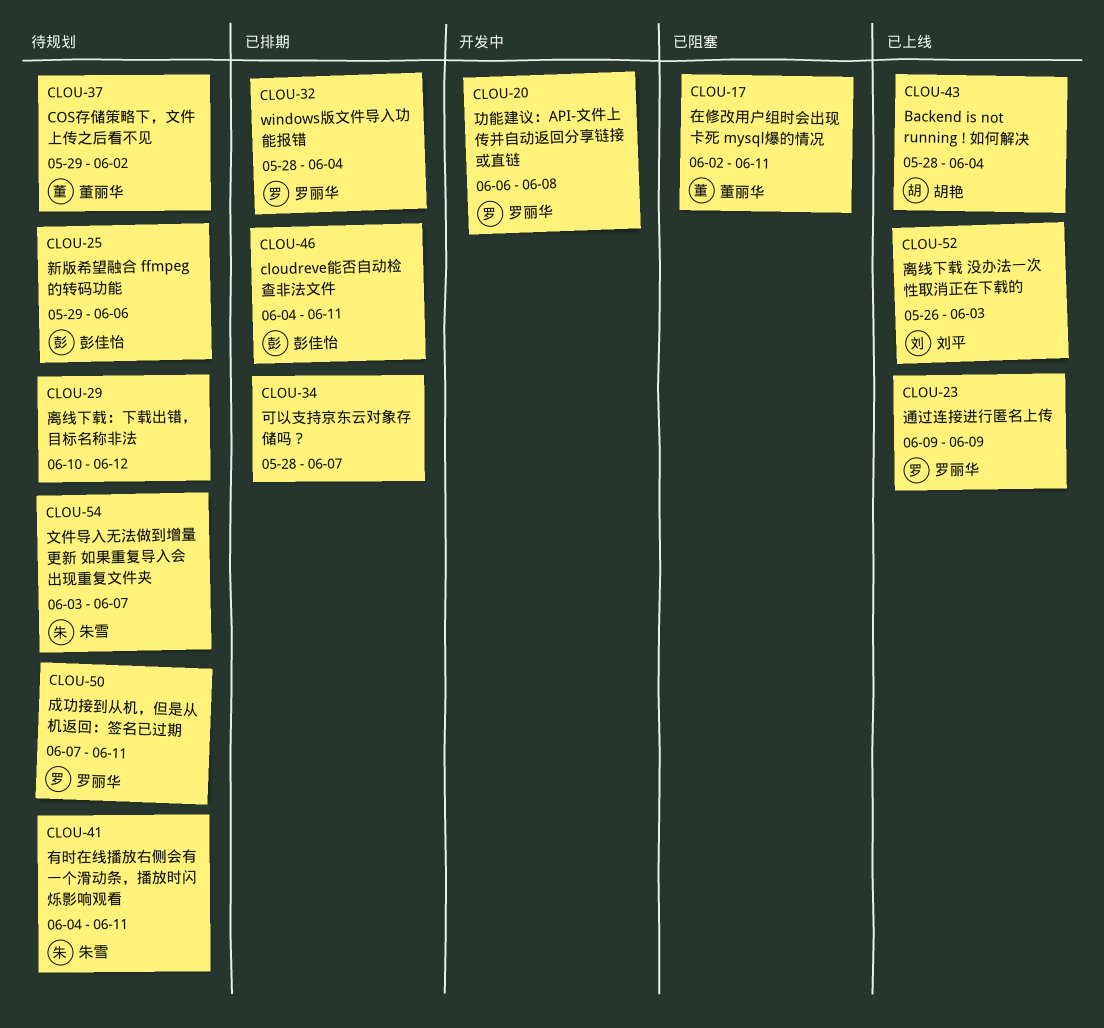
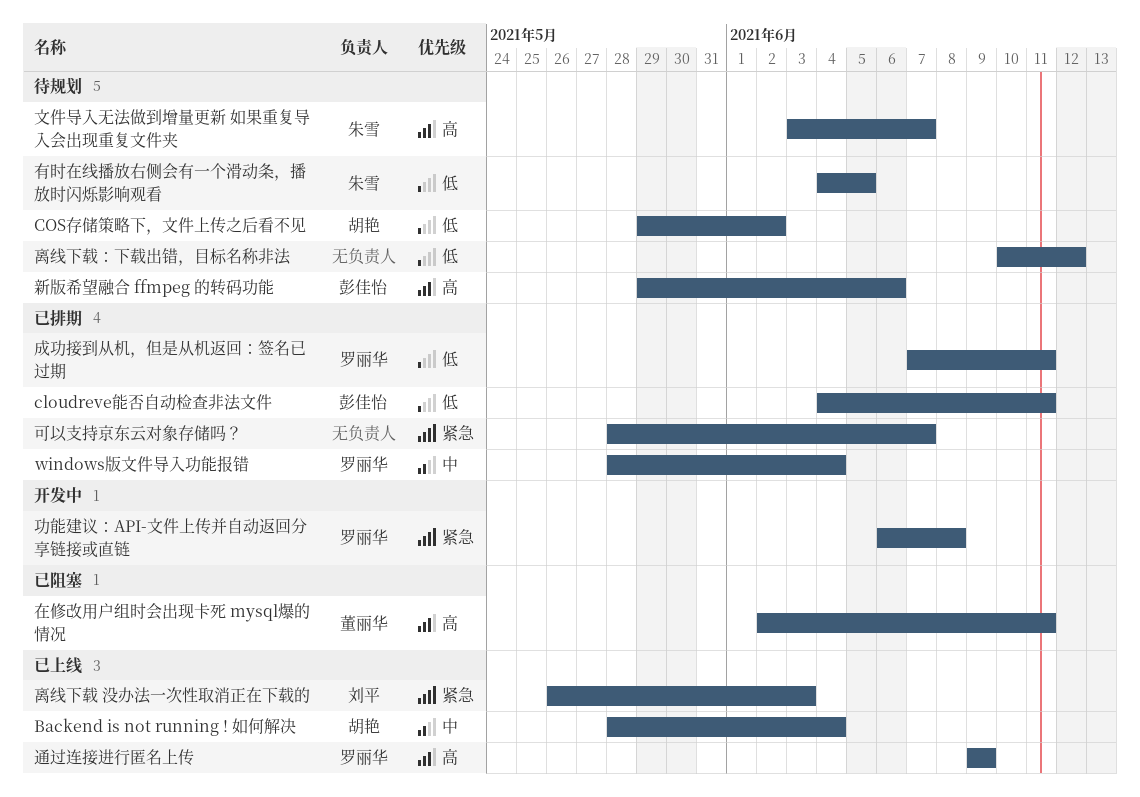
COS存储策略下，文件上传之后看不见, owner: 董丽华 -> 胡艳
成功接到从机，但是从机返回：签名已过期, status: 待规划 -> 已排期
有时在线播放右侧会有一个滑动条，播放时闪烁影响观看, due: Jun 11 -> Jun 5

